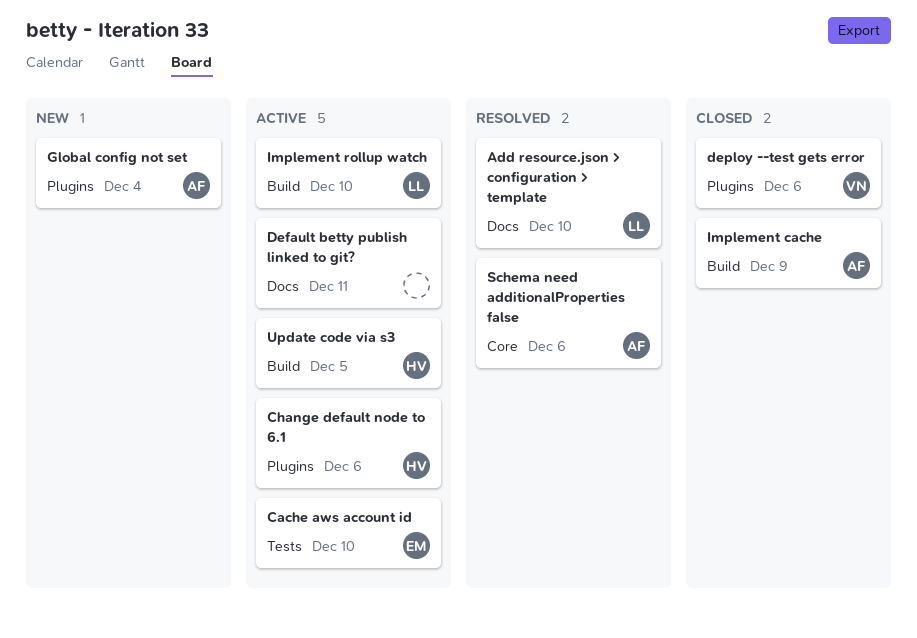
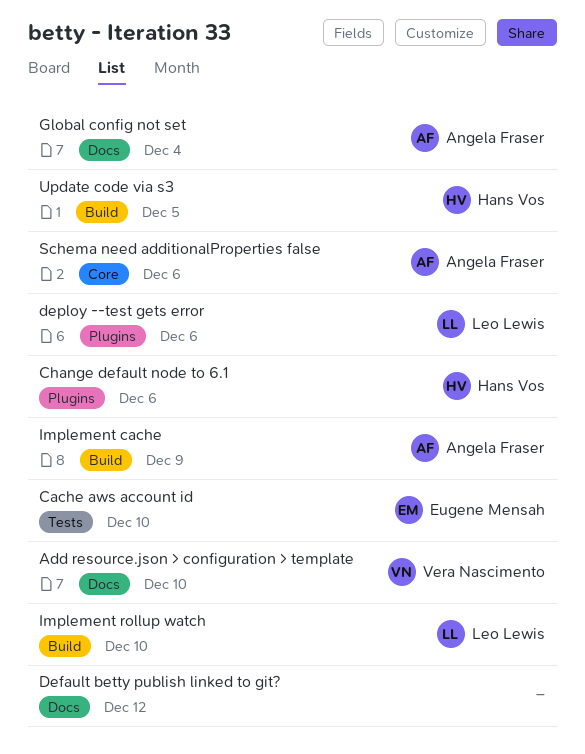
Add resource.json > configuration > template, owner: Leo Lewis -> Vera Nascimento
Default betty publish linked to git?, due: Dec 11 -> Dec 12
deploy --test gets error, owner: Vera Nascimento -> Leo Lewis
Global config not set, label: Plugins -> Docs

